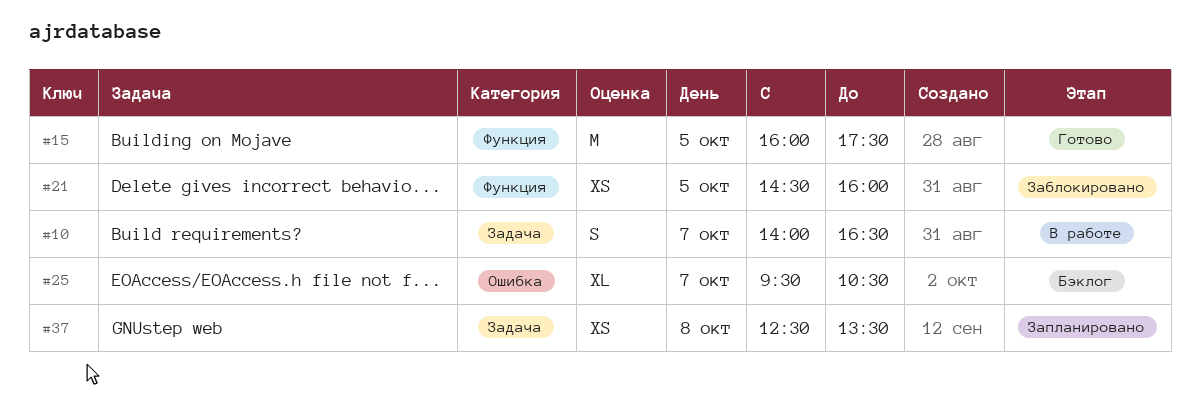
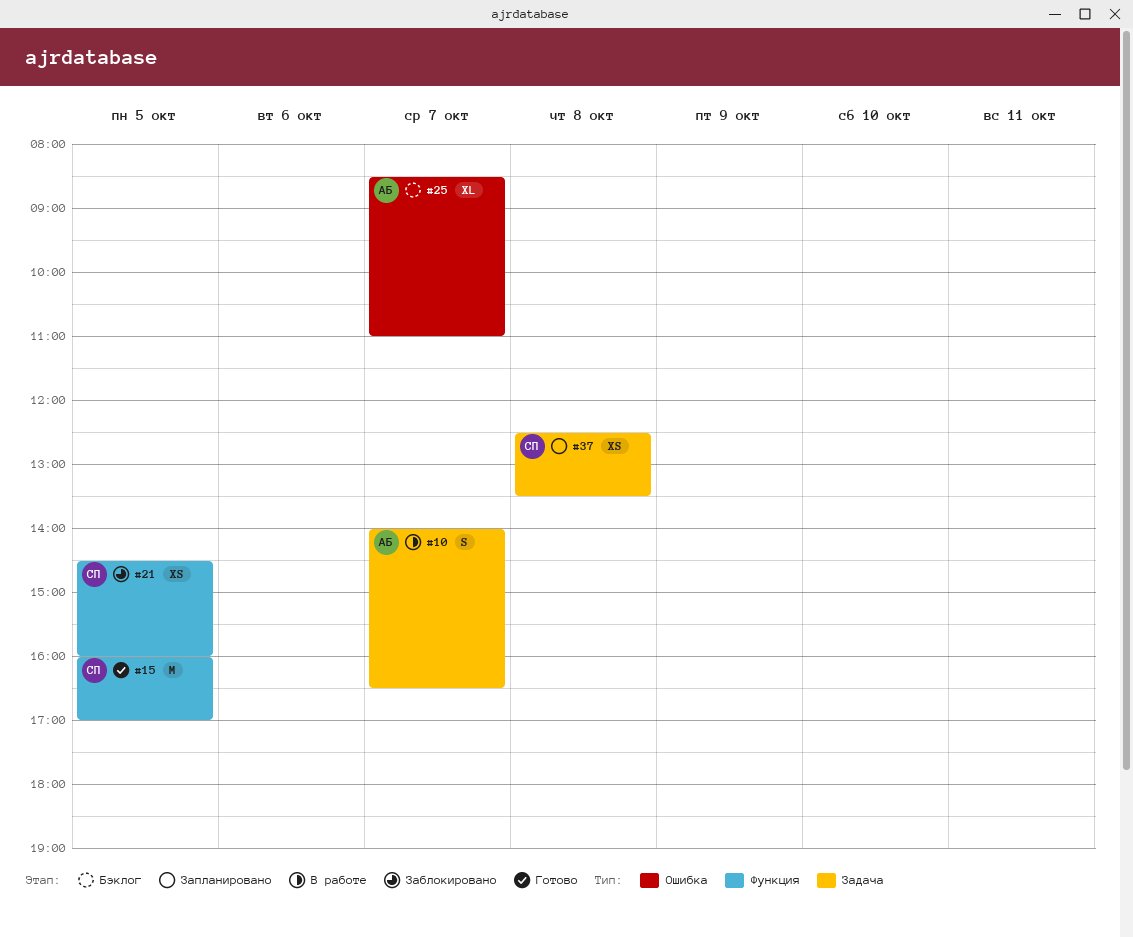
#15, ends: 17:30 -> 17:00
#25, begins: 09:30 -> 08:30
#25, ends: 10:30 -> 11:00

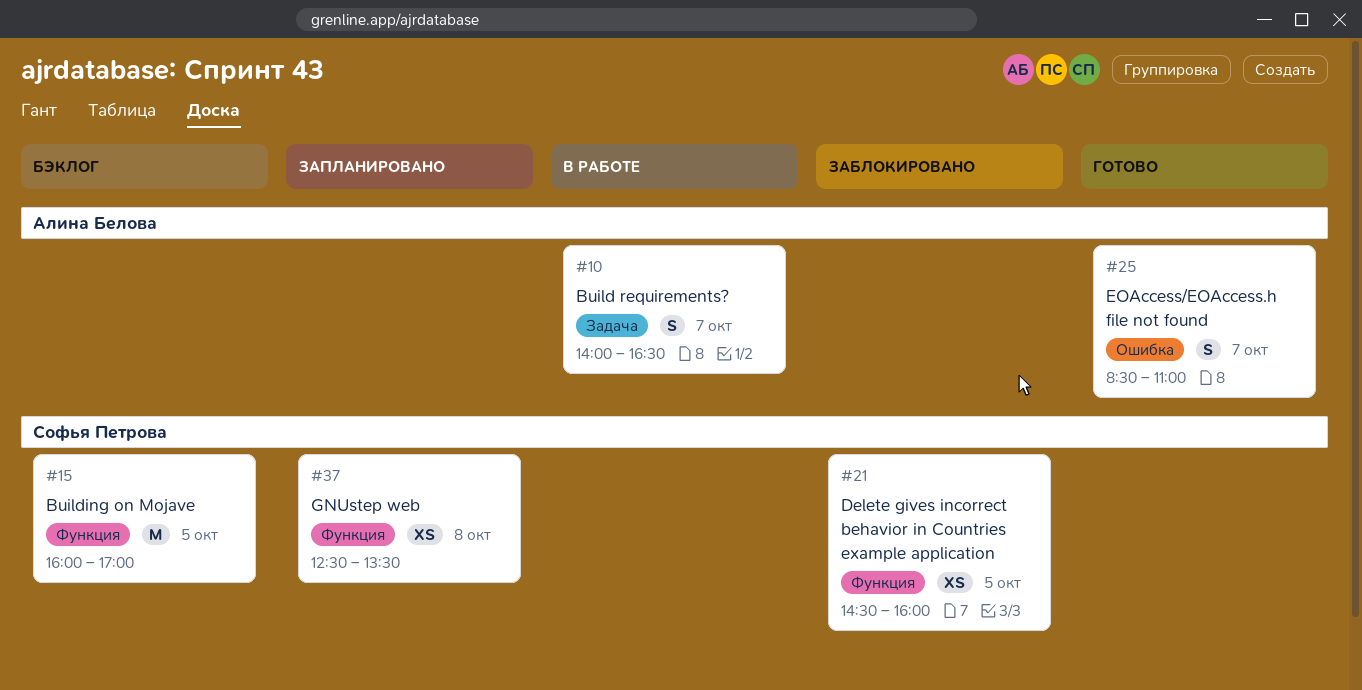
#15, status: Готово -> Бэклог
#25, status: Бэклог -> Готово
#25, estimate: XL -> S
#37, label: Задача -> Функция

